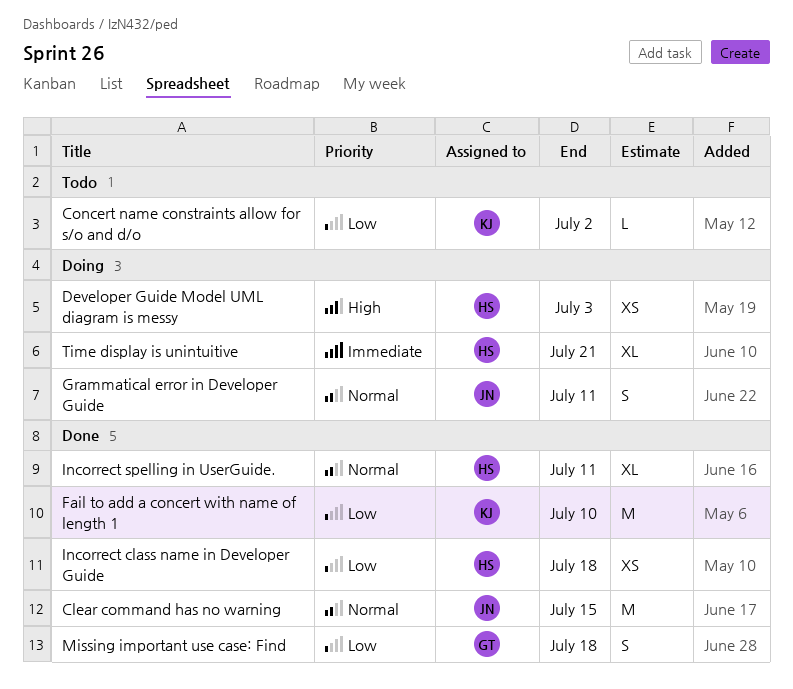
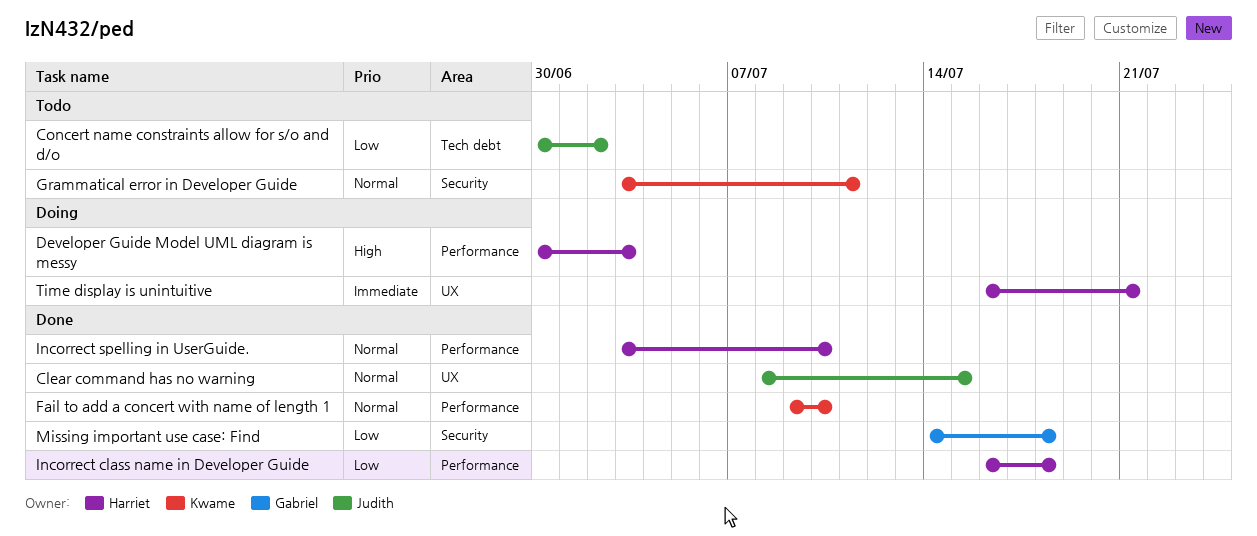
Concert name constraints allow for s/o and d/o, owner: Kwame -> Judith
Fail to add a concert with name of length 1, priority: Low -> Normal
Grammatical error in Developer Guide, status: Doing -> Todo
Grammatical error in Developer Guide, owner: Judith -> Kwame
Incorrect spelling in UserGuide., due: Jul 11 -> Jul 10

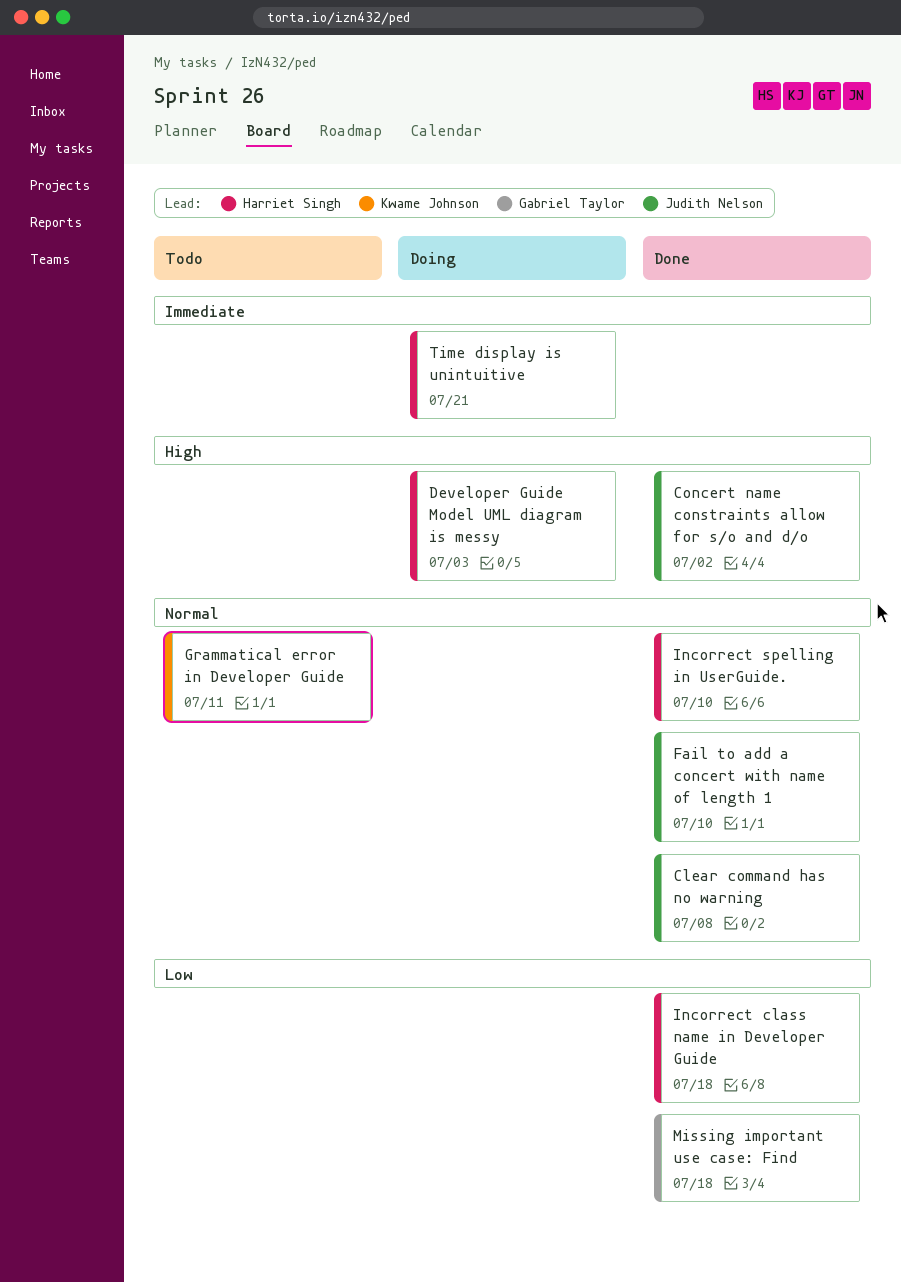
Clear command has no warning, due: Jul 15 -> Jul 8
Concert name constraints allow for s/o and d/o, status: Todo -> Done
Concert name constraints allow for s/o and d/o, priority: Low -> High
Fail to add a concert with name of length 1, owner: Kwame Johnson -> Judith Nelson

